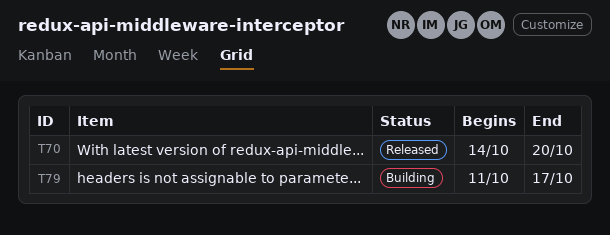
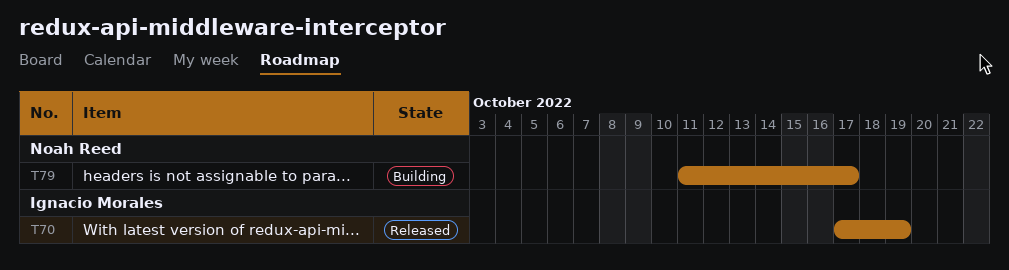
T70, start: Oct 14 -> Oct 17
T70, due: Oct 20 -> Oct 19

